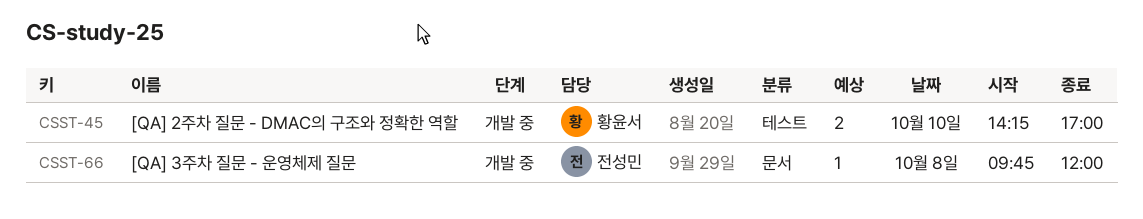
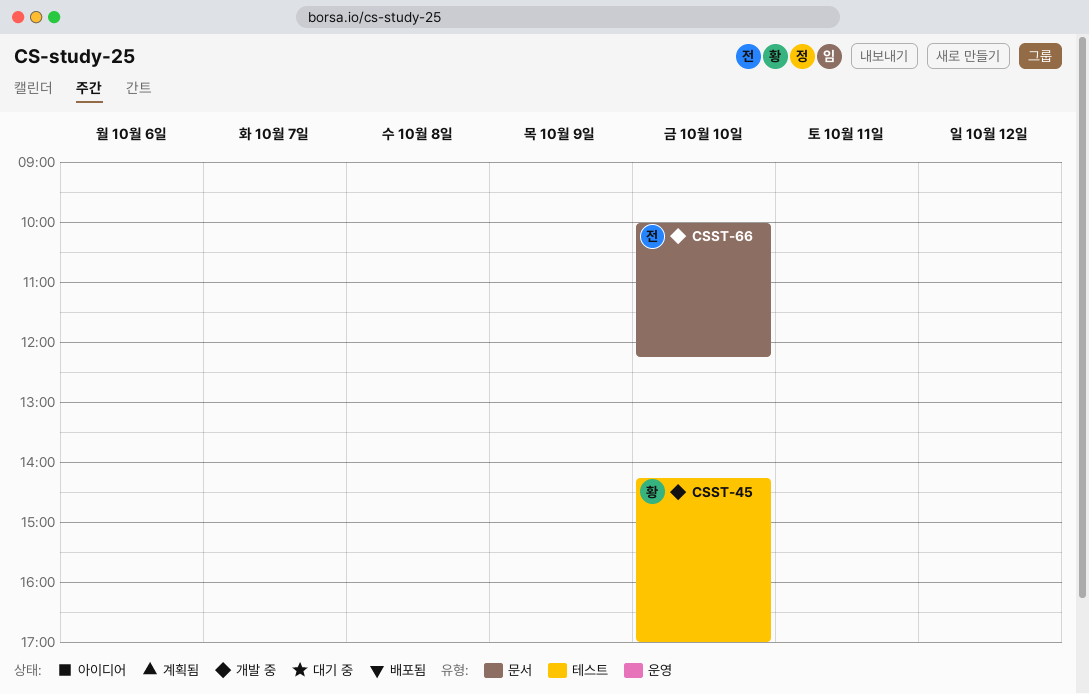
CSST-66, day: Oct 8 -> Oct 10
CSST-66, begins: 09:45 -> 10:00
CSST-66, ends: 12:00 -> 12:15

